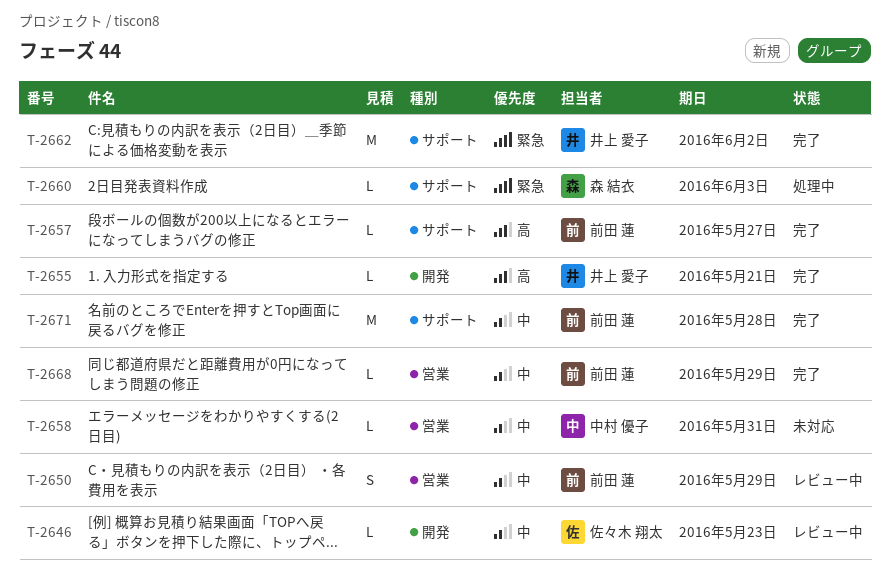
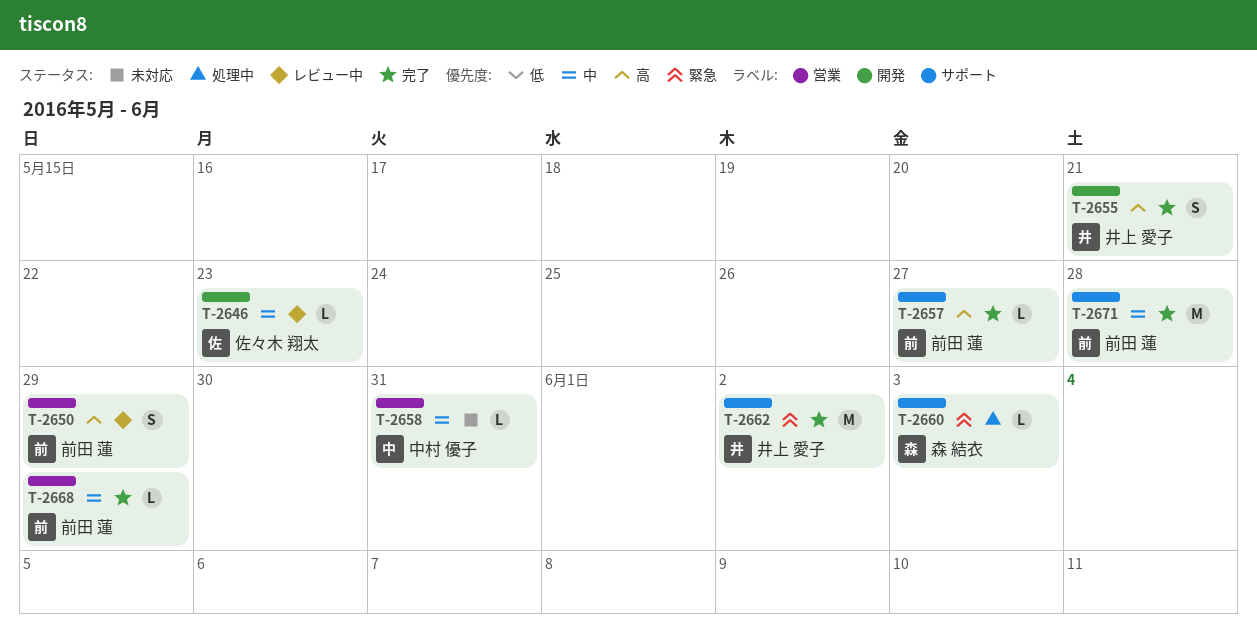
T-2650, priority: 中 -> 高
T-2655, estimate: L -> S

